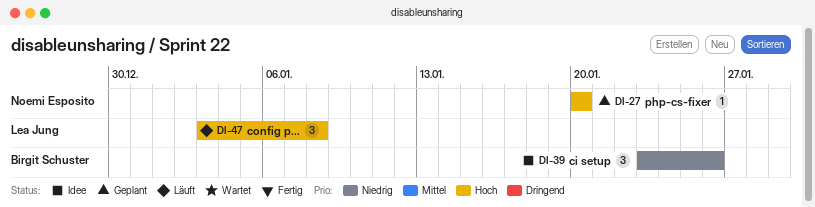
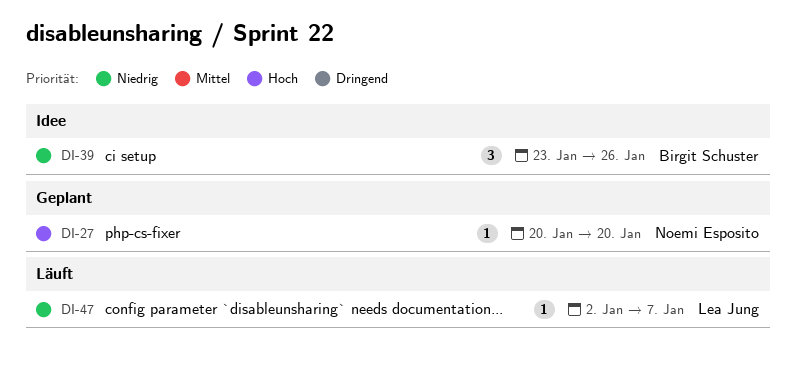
DI-47, priority: Hoch -> Niedrig
DI-47, estimate: 3 -> 1
DI-47, start: Jan 3 -> Jan 2
DI-47, due: Jan 8 -> Jan 7

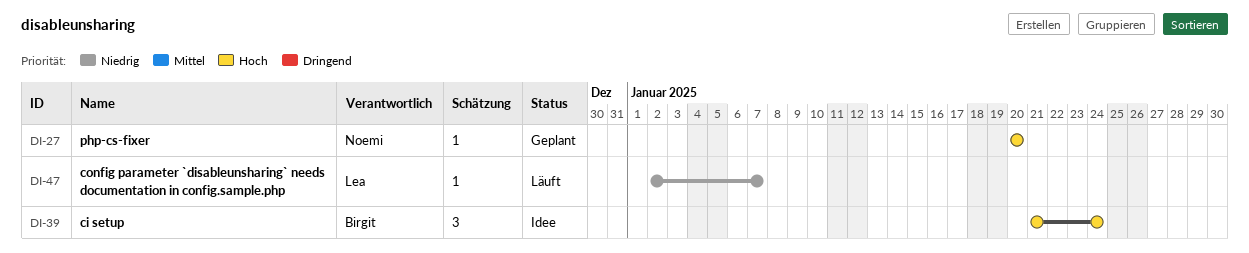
DI-39, priority: Niedrig -> Hoch
DI-39, start: Jan 23 -> Jan 21
DI-39, due: Jan 26 -> Jan 24

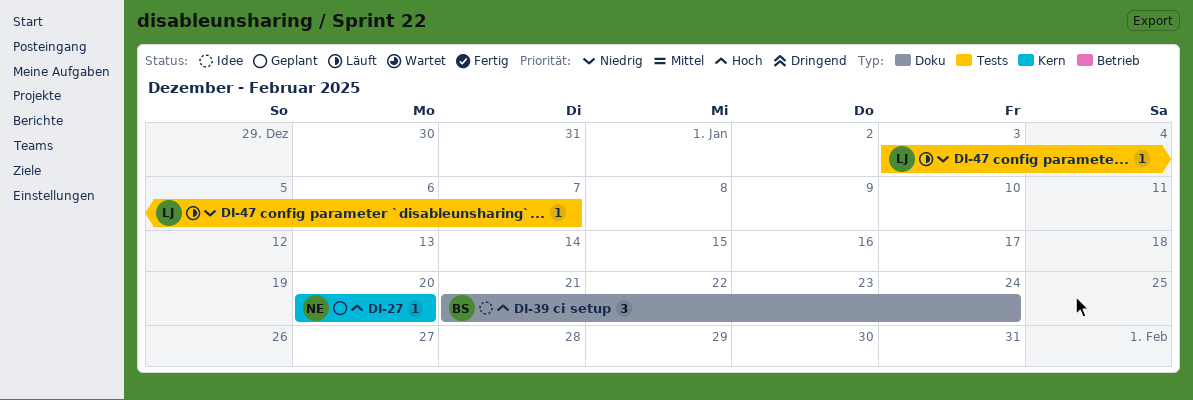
DI-47, start: Jan 2 -> Jan 3

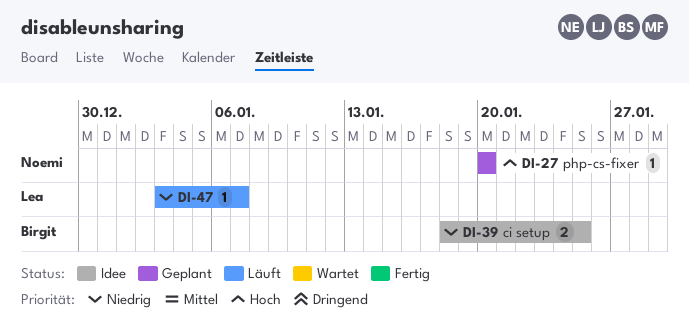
DI-39, priority: Hoch -> Niedrig
DI-39, estimate: 3 -> 2
DI-39, start: Jan 21 -> Jan 18
DI-39, due: Jan 24 -> Jan 25

